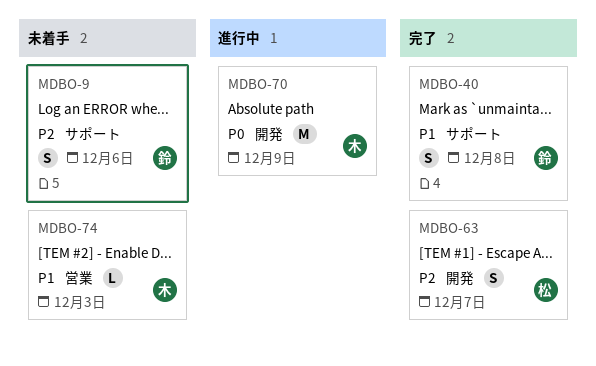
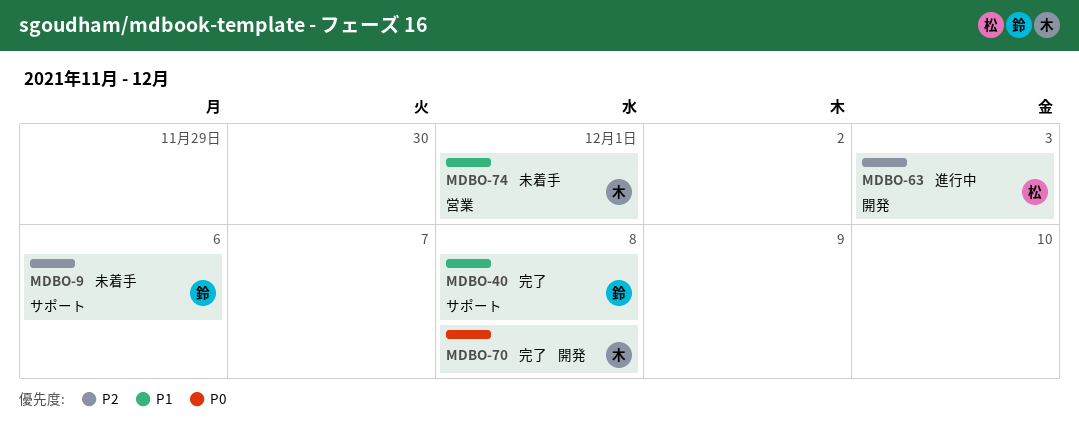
MDBO-63, status: 完了 -> 進行中
MDBO-63, due: Dec 7 -> Dec 3
MDBO-70, status: 進行中 -> 完了
MDBO-70, due: Dec 9 -> Dec 8
MDBO-74, due: Dec 3 -> Dec 1

